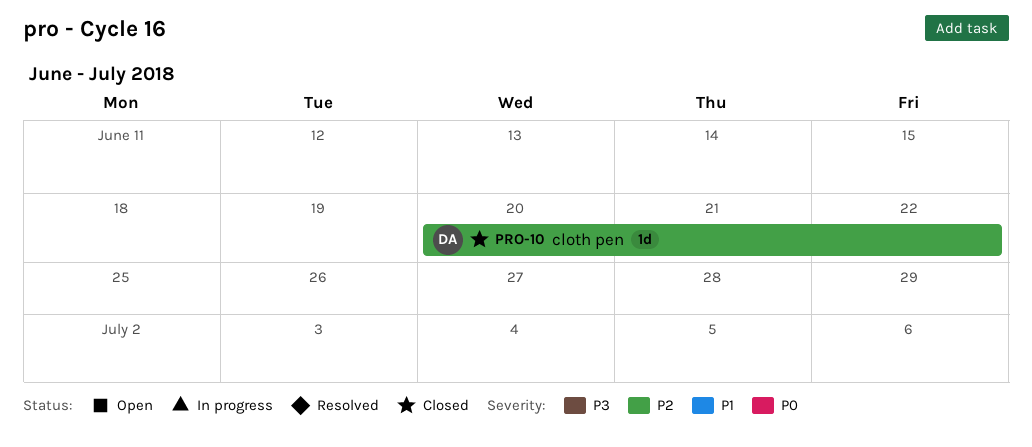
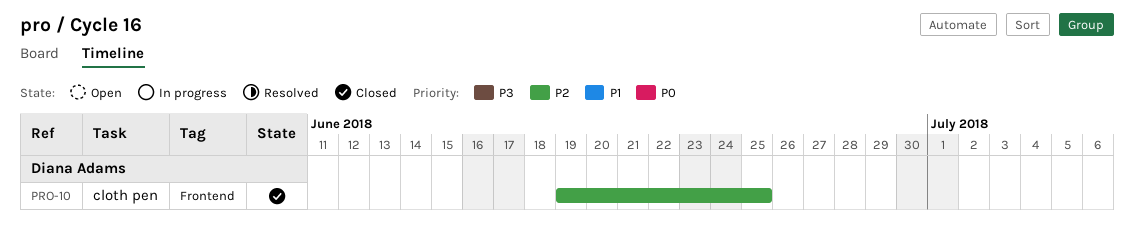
PRO-10, start: Jun 20 -> Jun 19
PRO-10, due: Jun 22 -> Jun 25

